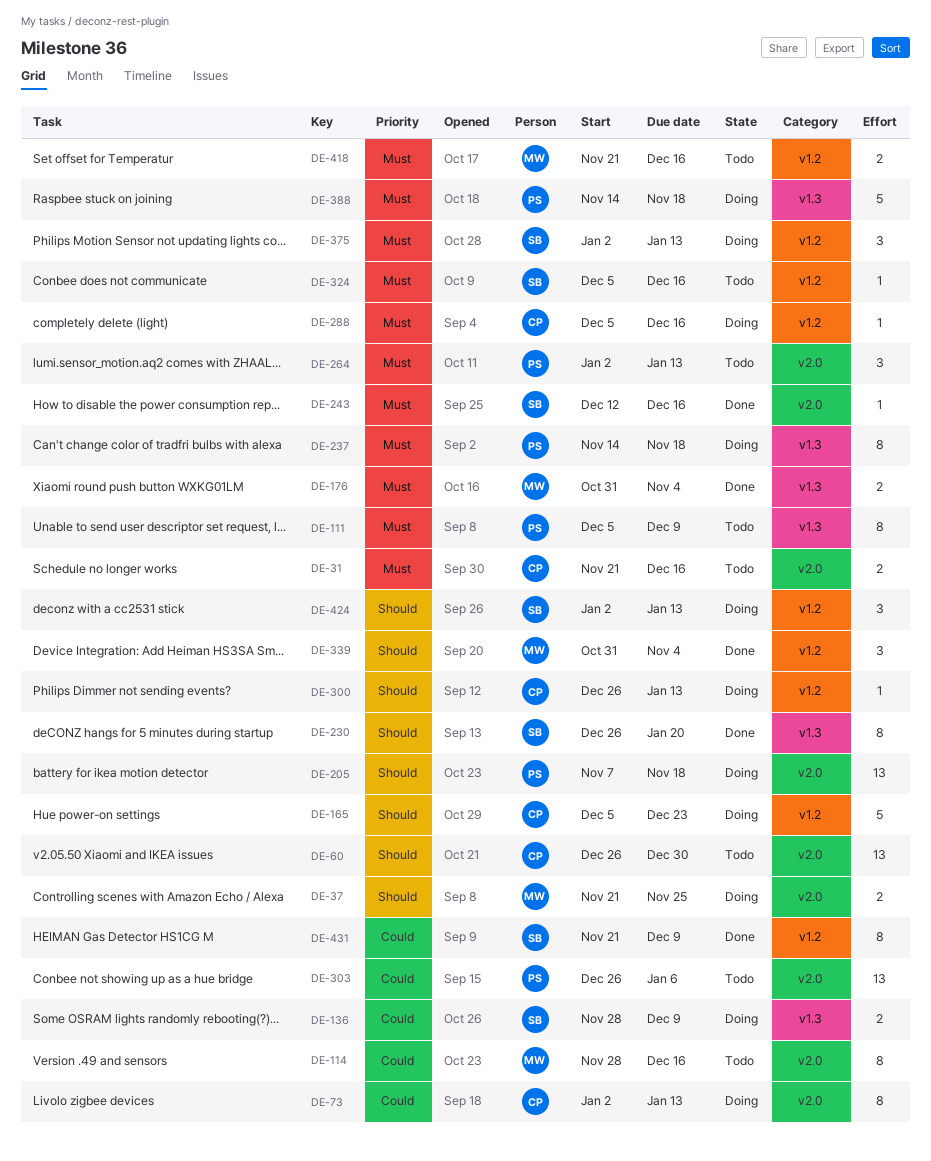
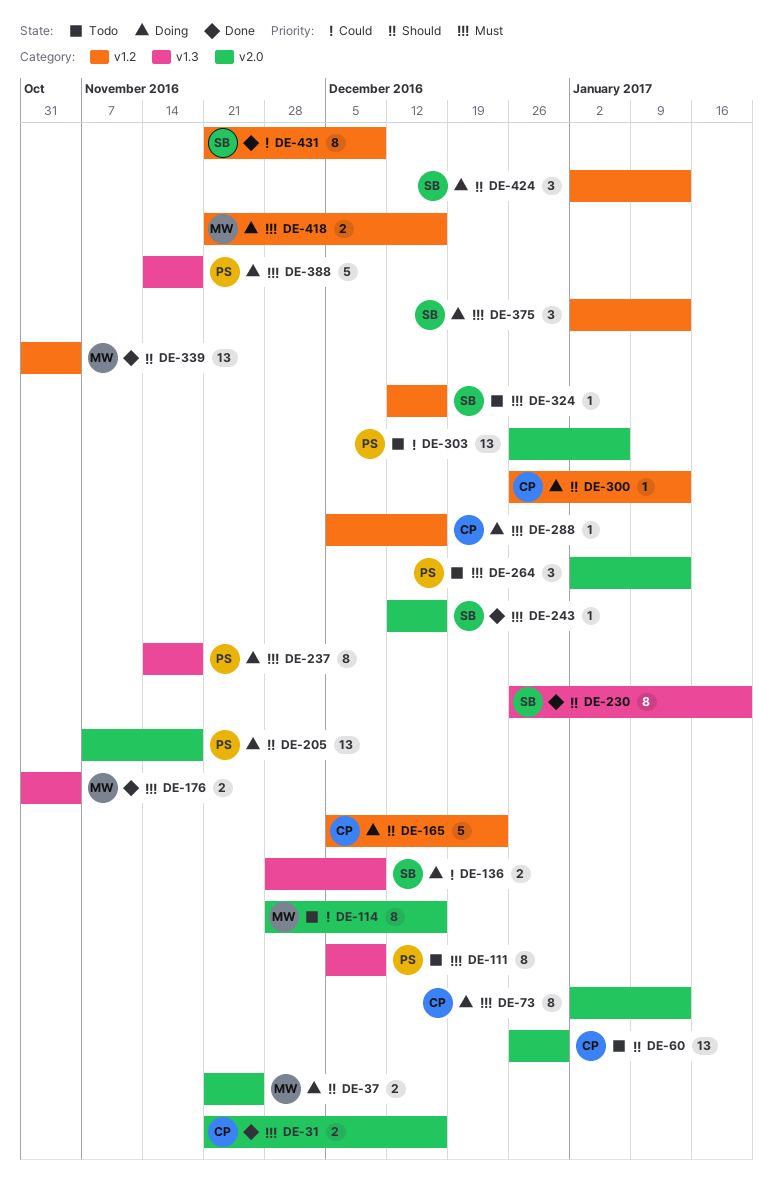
DE-31, status: Todo -> Done
DE-73, priority: Could -> Must
DE-324, start: Dec 5 -> Dec 12
DE-339, estimate: 3 -> 13
DE-418, status: Todo -> Doing

